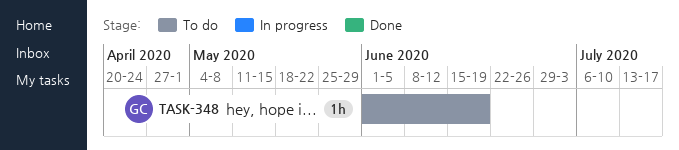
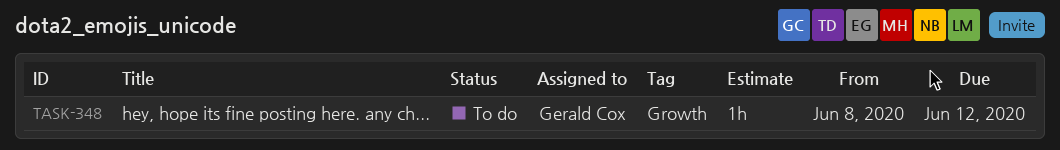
TASK-348, start: Jun 1 -> Jun 8
TASK-348, due: Jun 19 -> Jun 12

